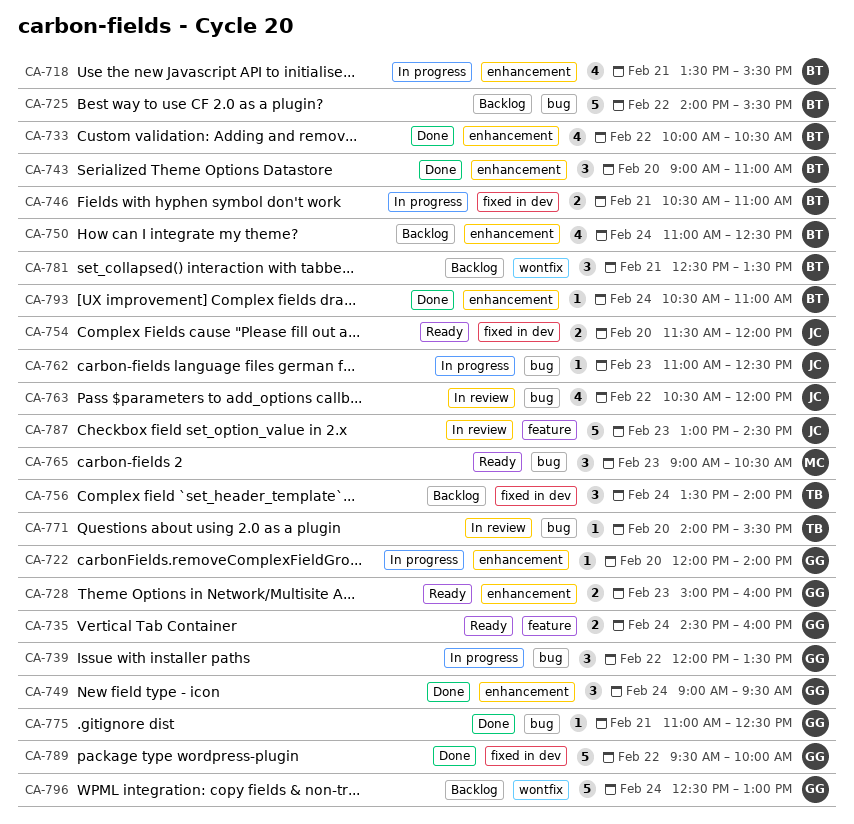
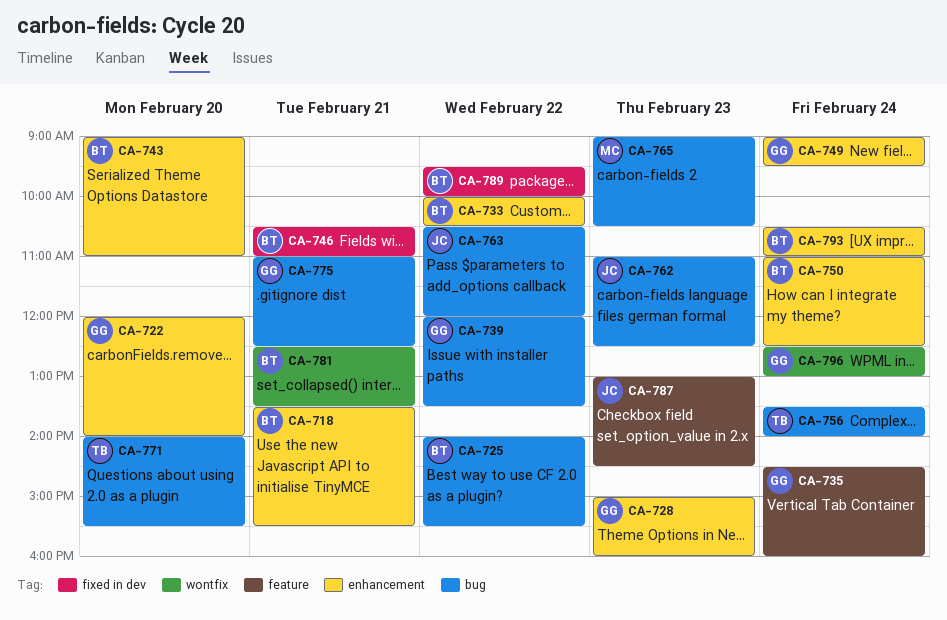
CA-754: present -> none
CA-756, label: fixed in dev -> bug
CA-789, owner: GG -> BT

